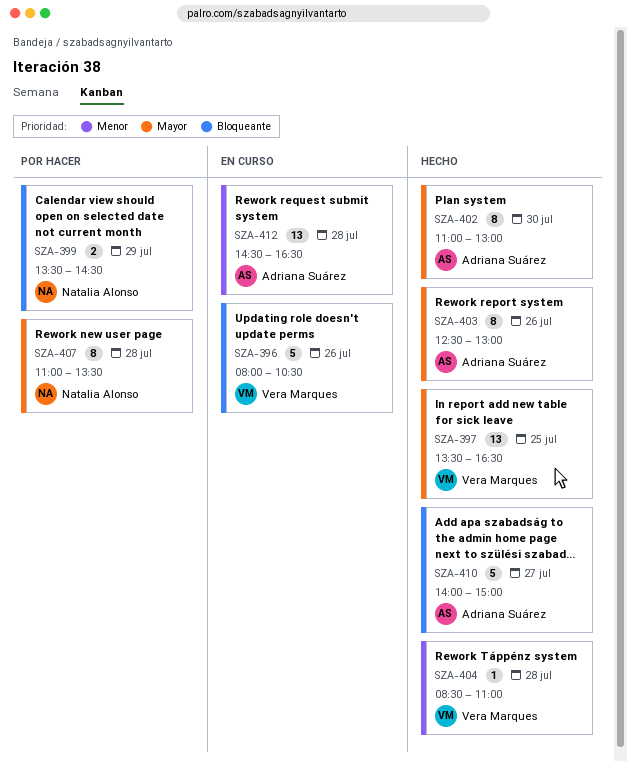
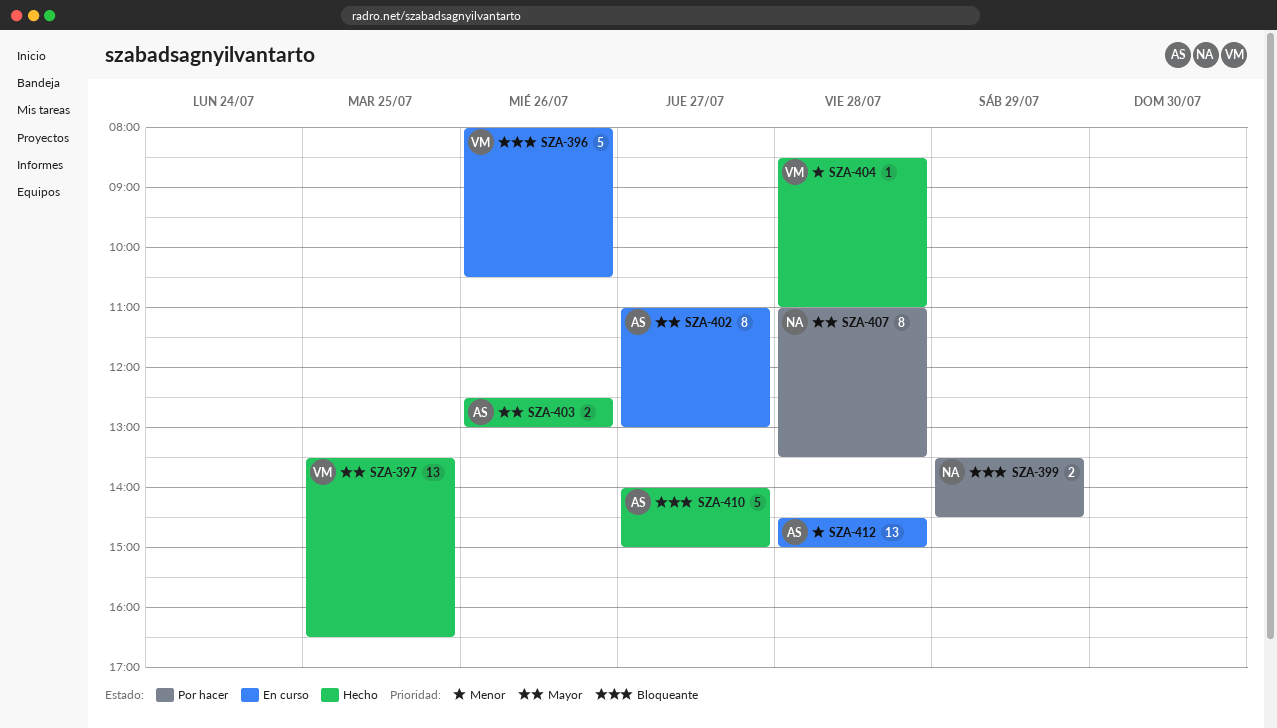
SZA-402, status: Hecho -> En curso
SZA-402, day: Jul 30 -> Jul 27
SZA-403, estimate: 8 -> 2
SZA-412, ends: 16:30 -> 15:00

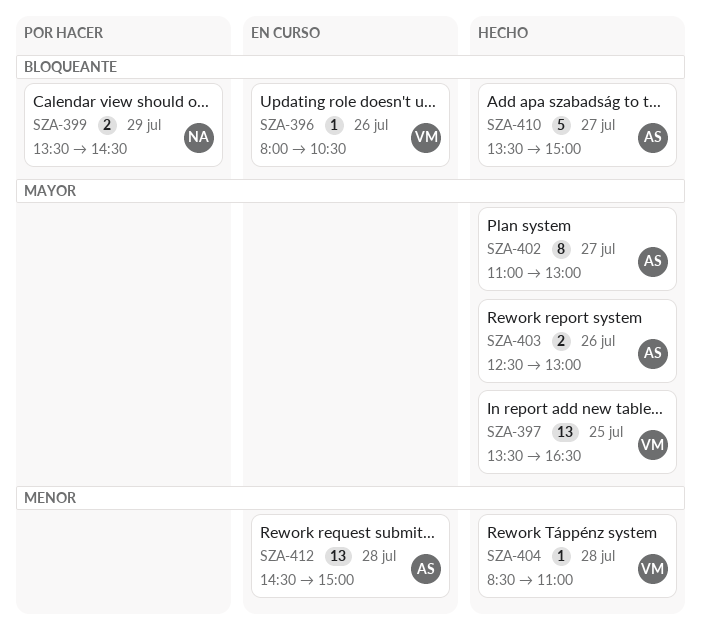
SZA-396, estimate: 5 -> 1
SZA-402, status: En curso -> Hecho
SZA-407: present -> none
SZA-410, begins: 14:00 -> 13:30

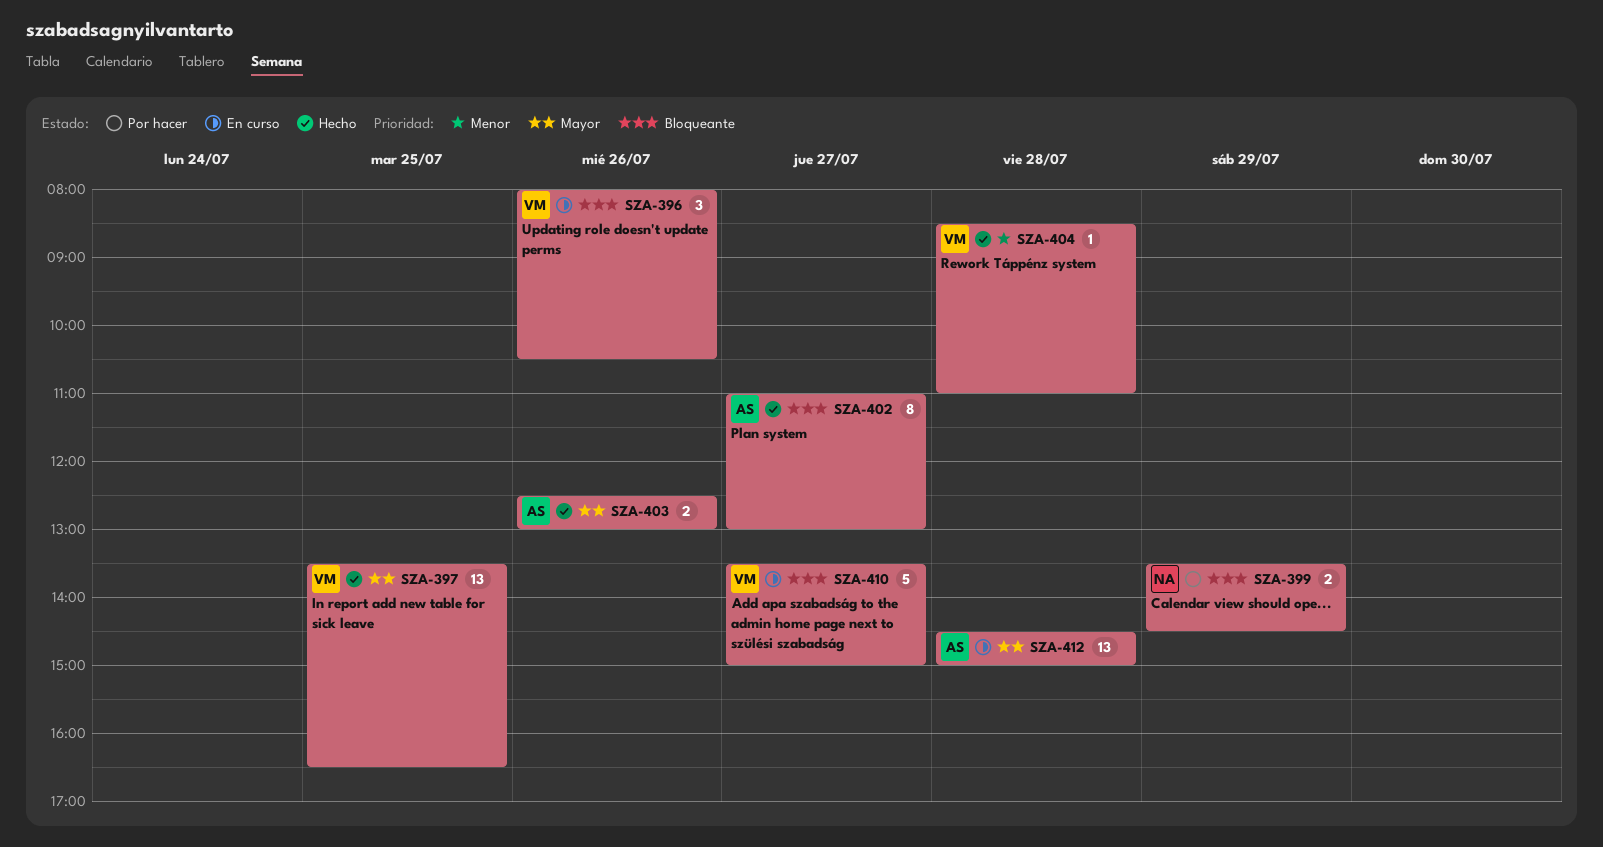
SZA-396, estimate: 1 -> 3
SZA-402, priority: Mayor -> Bloqueante
SZA-410, status: Hecho -> En curso
SZA-410, owner: AS -> VM
SZA-412, priority: Menor -> Mayor

